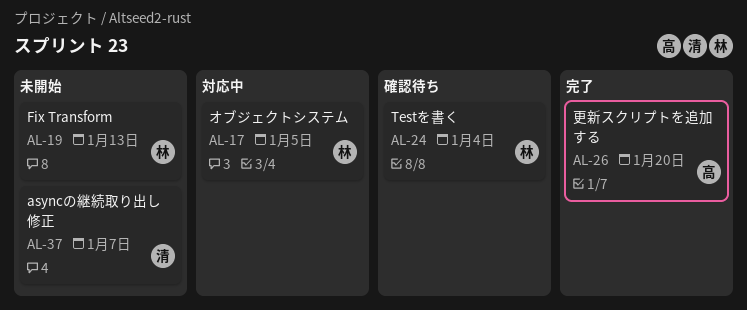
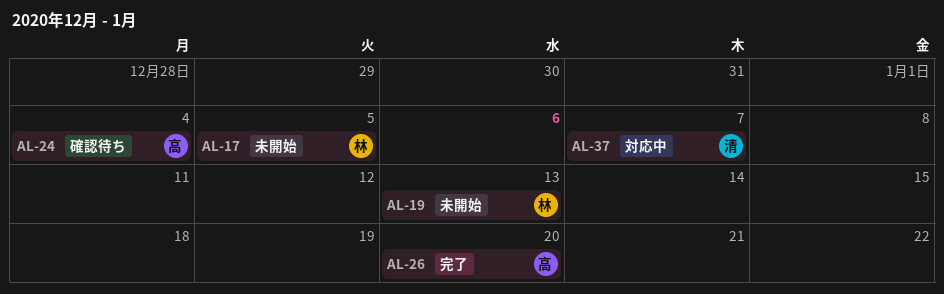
AL-17, status: 対応中 -> 未開始
AL-24, owner: 林 -> 高
AL-37, status: 未開始 -> 対応中

